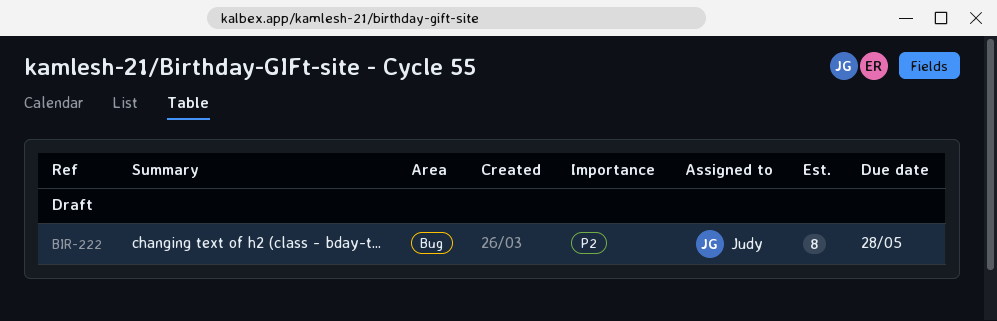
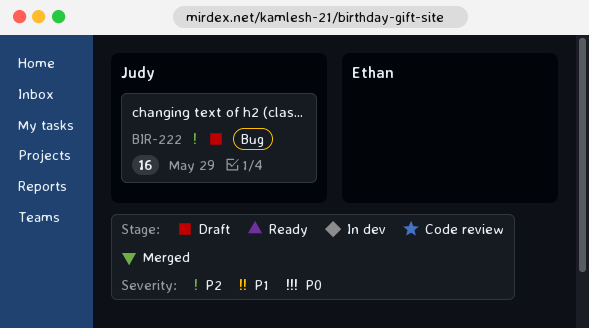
BIR-222, estimate: 8 -> 16
BIR-222, due: May 28 -> May 29

